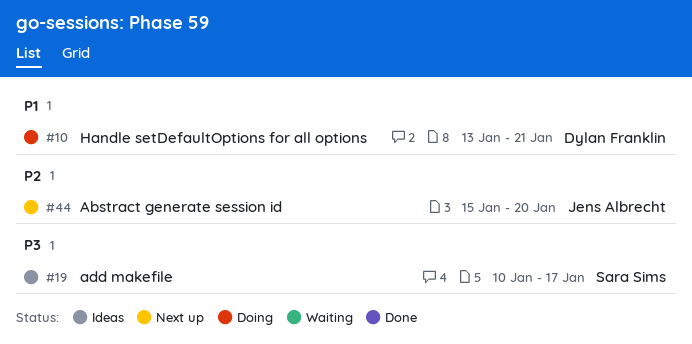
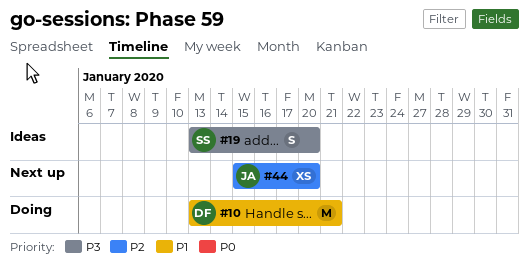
#19, start: Jan 10 -> Jan 13
#19, due: Jan 17 -> Jan 20

